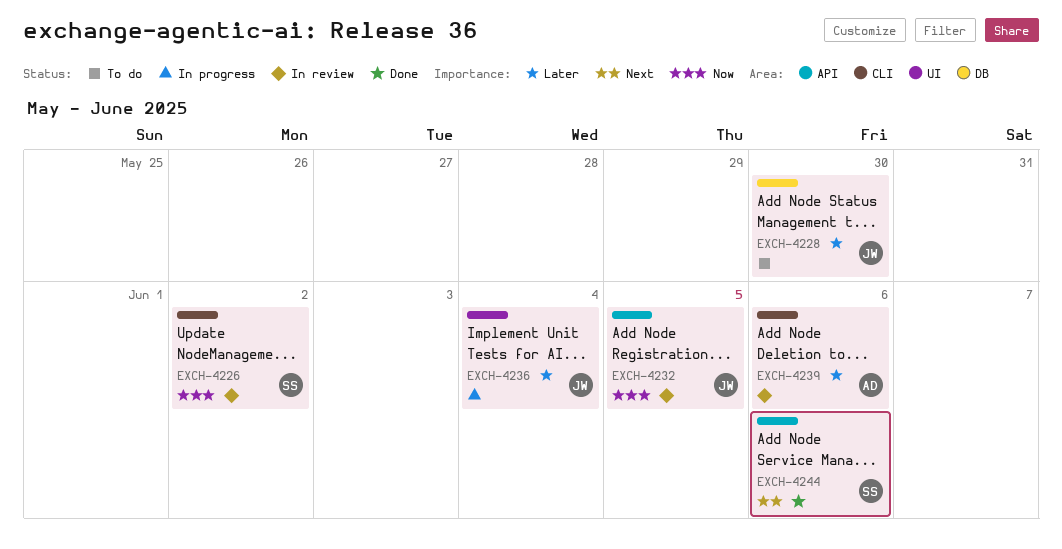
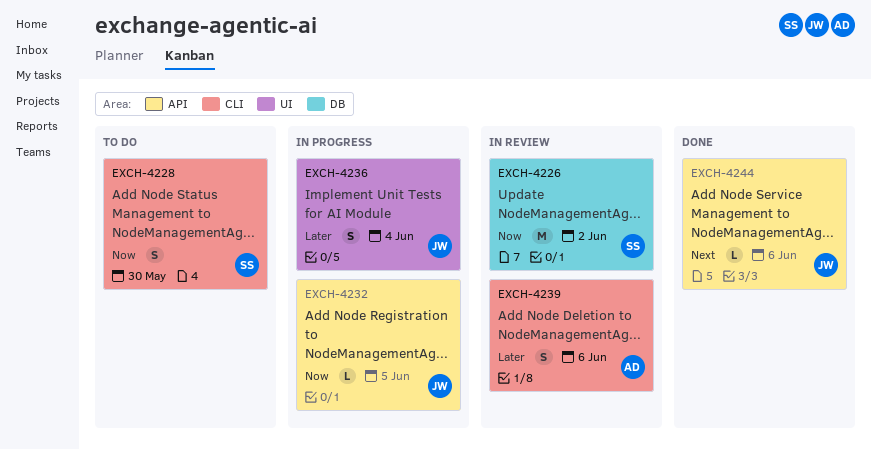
EXCH-4226, label: CLI -> DB
EXCH-4228, owner: JW -> SS
EXCH-4228, priority: Later -> Now
EXCH-4228, label: DB -> CLI
EXCH-4232, status: In review -> In progress
EXCH-4244, owner: SS -> JW

